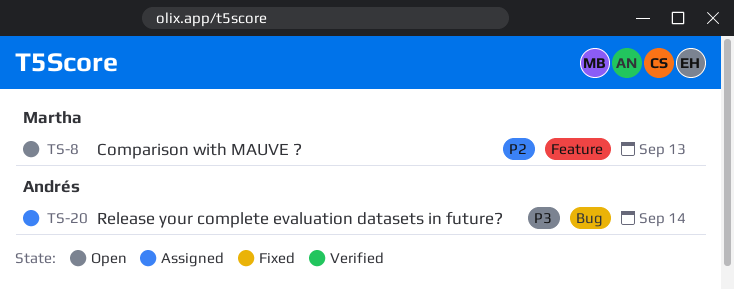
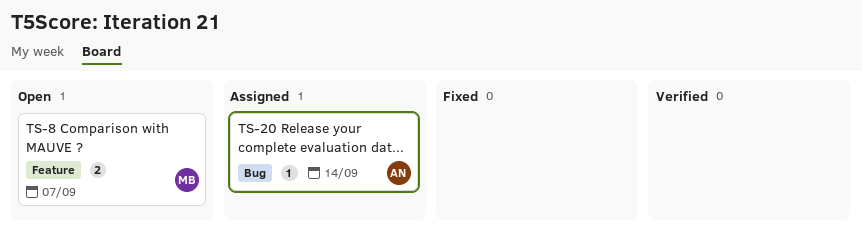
TS-8, due: Sep 13 -> Sep 7

